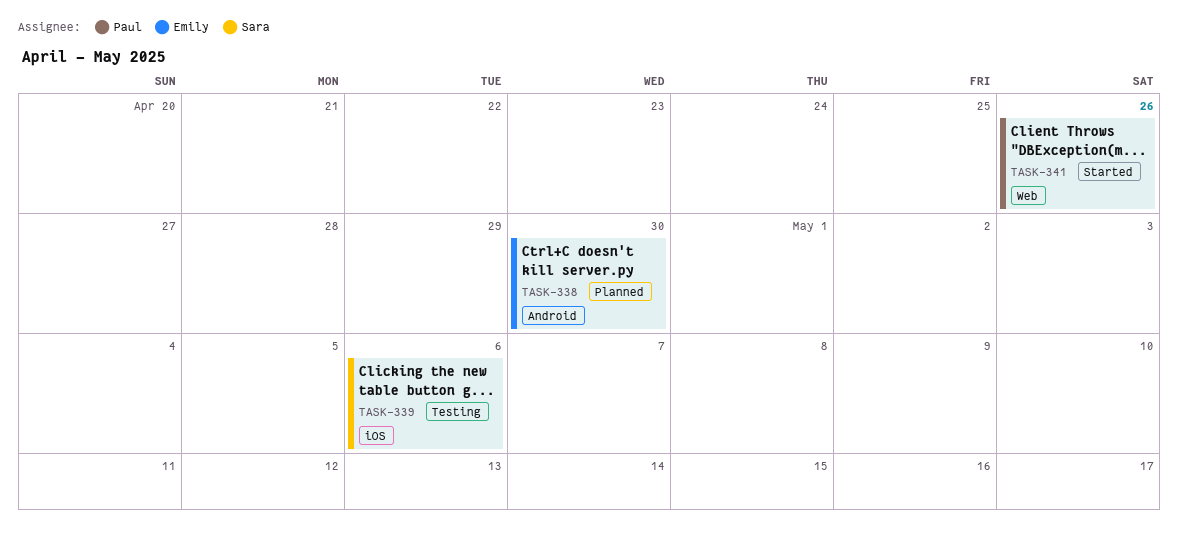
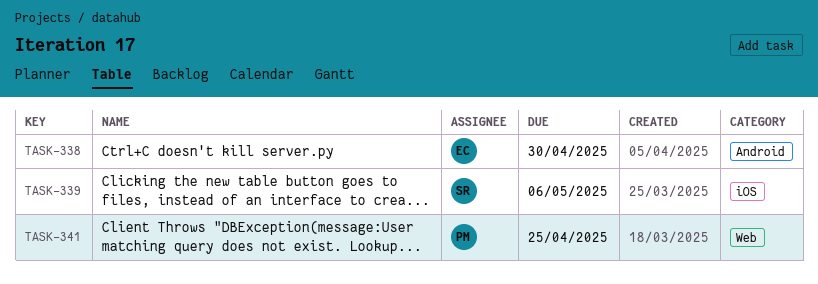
TASK-341, due: Apr 26 -> Apr 25

